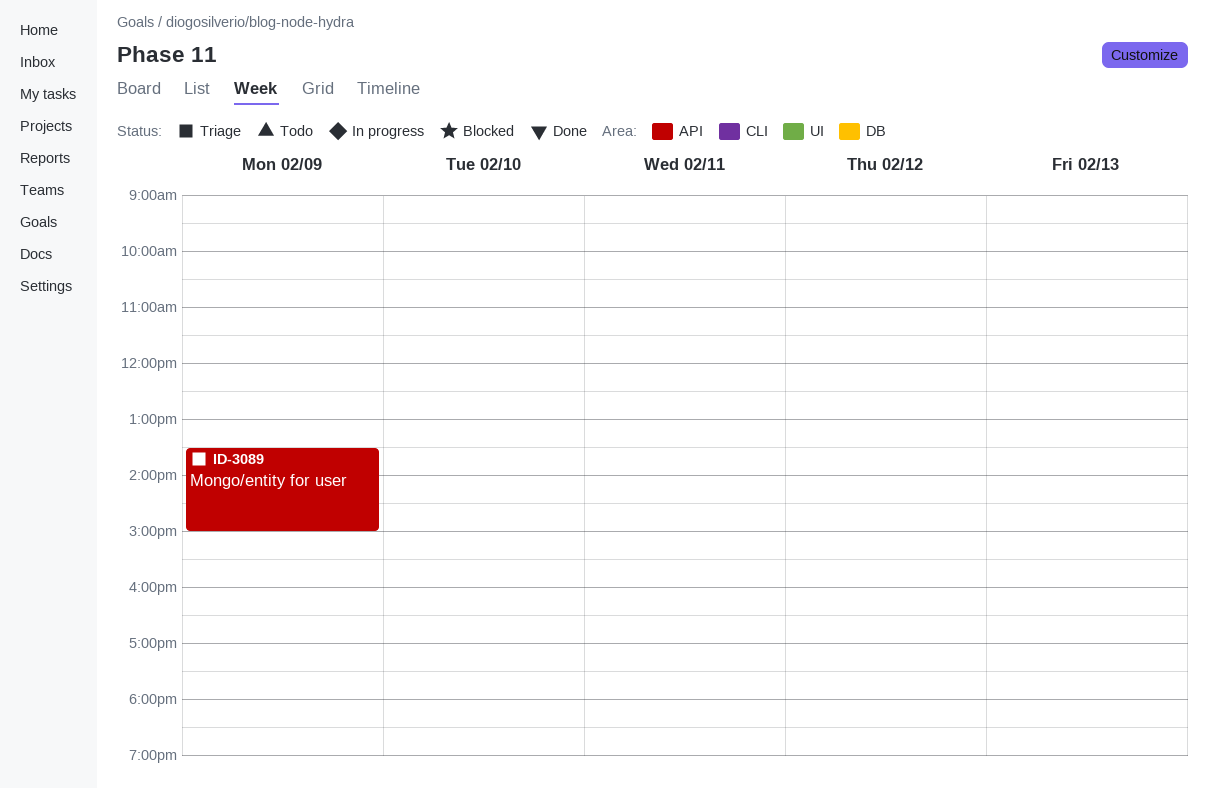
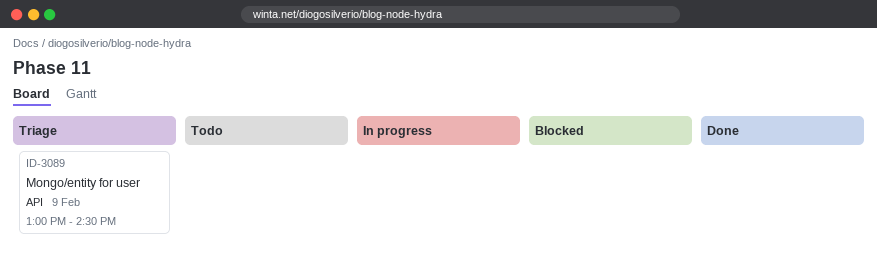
ID-3089, begins: 13:30 -> 13:00
ID-3089, ends: 15:00 -> 14:30

